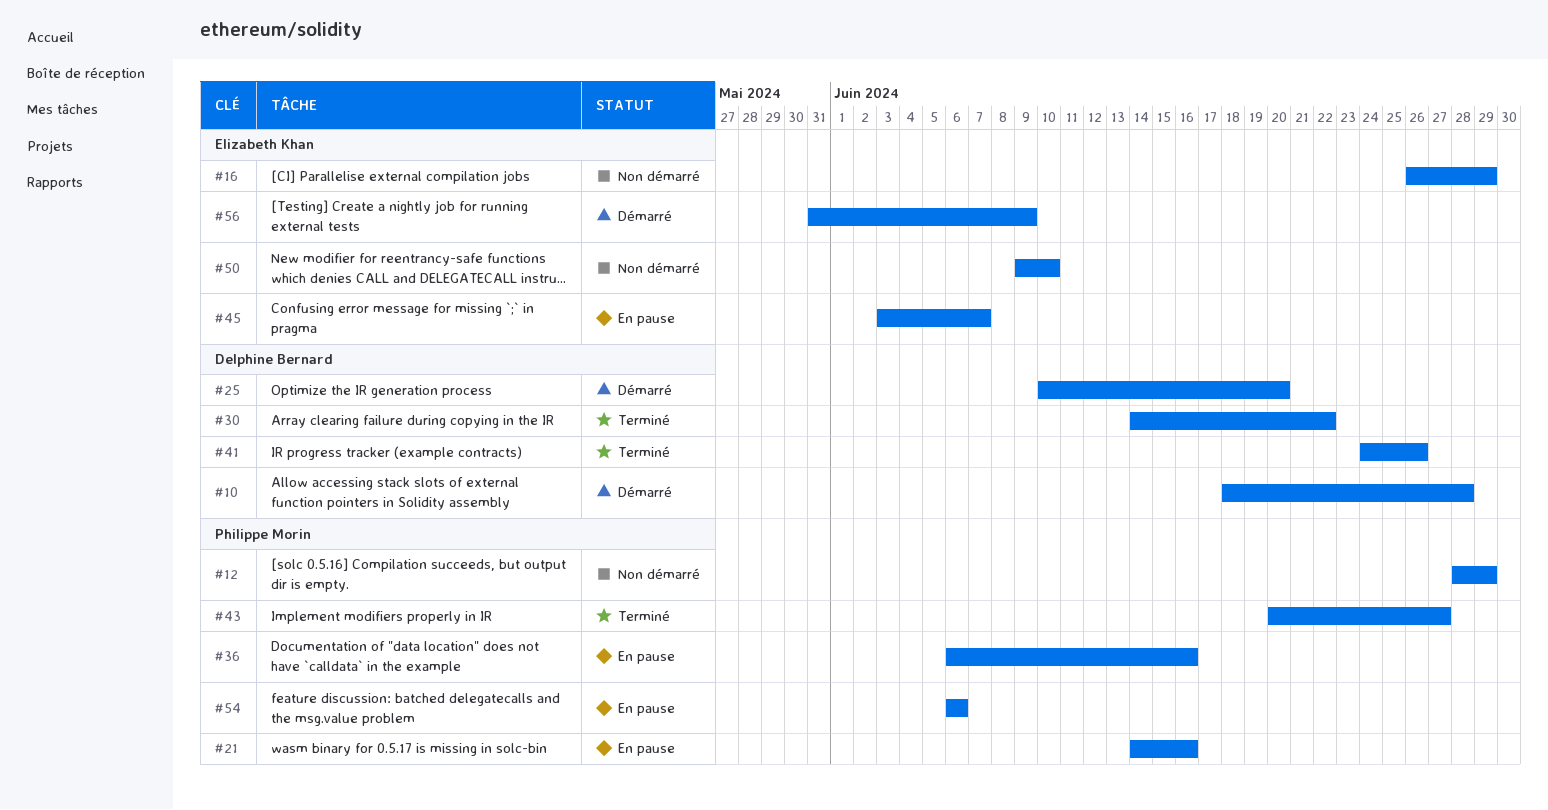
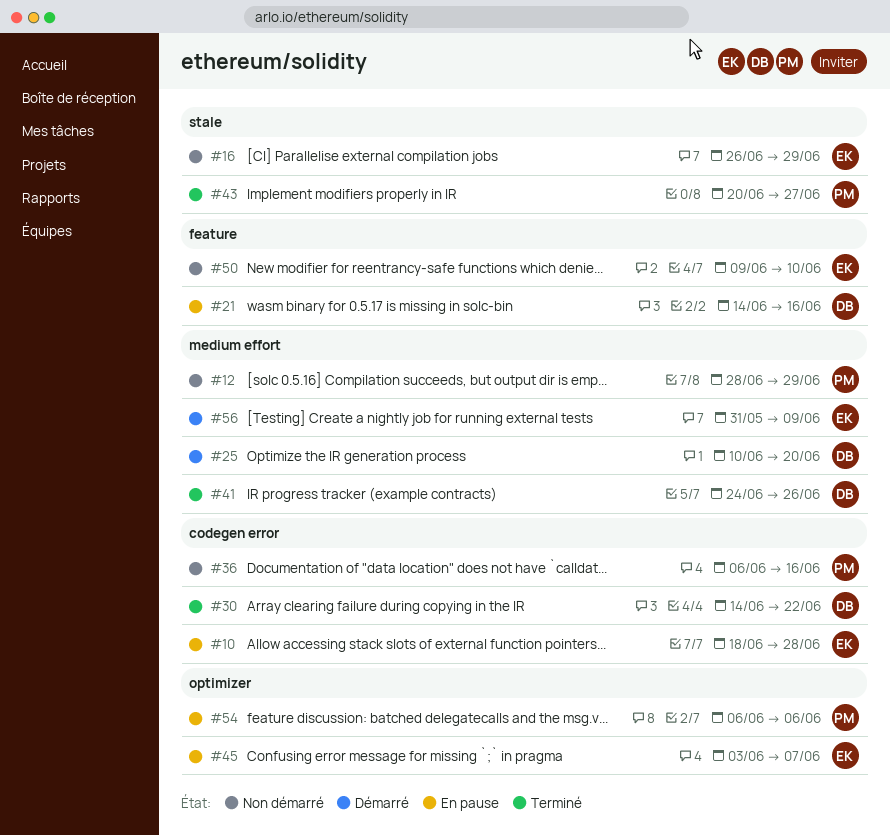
#10, status: Démarré -> En pause
#10, owner: Delphine Bernard -> Elizabeth Khan
#21, owner: Philippe Morin -> Delphine Bernard
#36, status: En pause -> Non démarré

